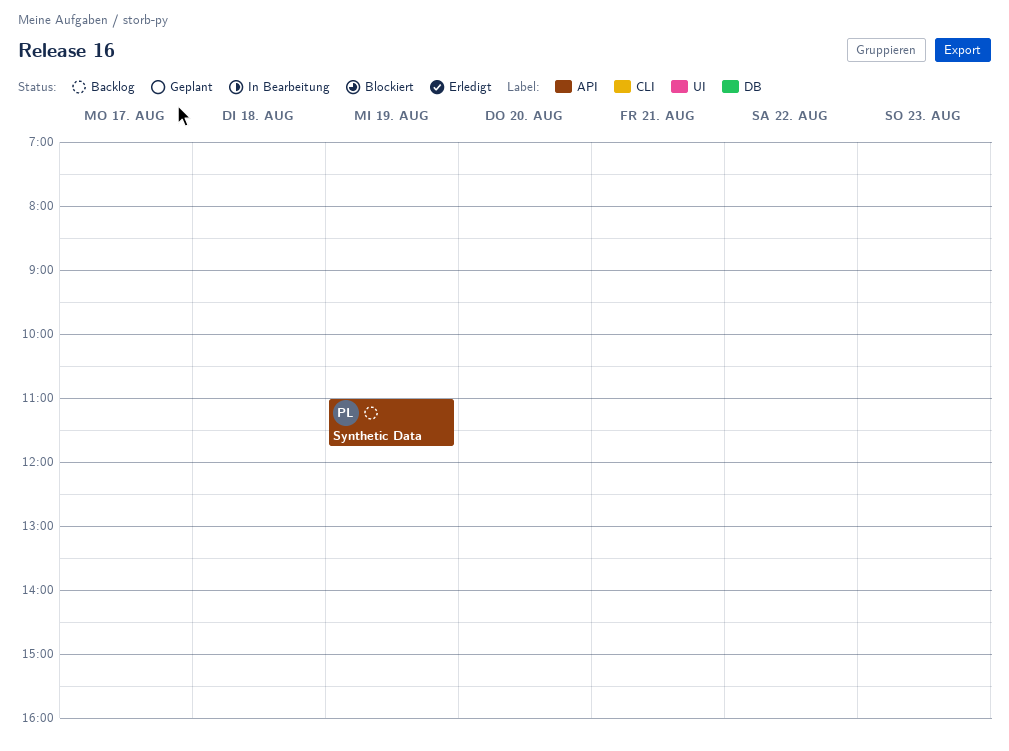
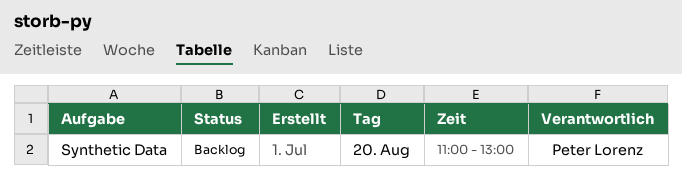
Synthetic Data, day: Aug 19 -> Aug 20
Synthetic Data, ends: 11:45 -> 13:00

